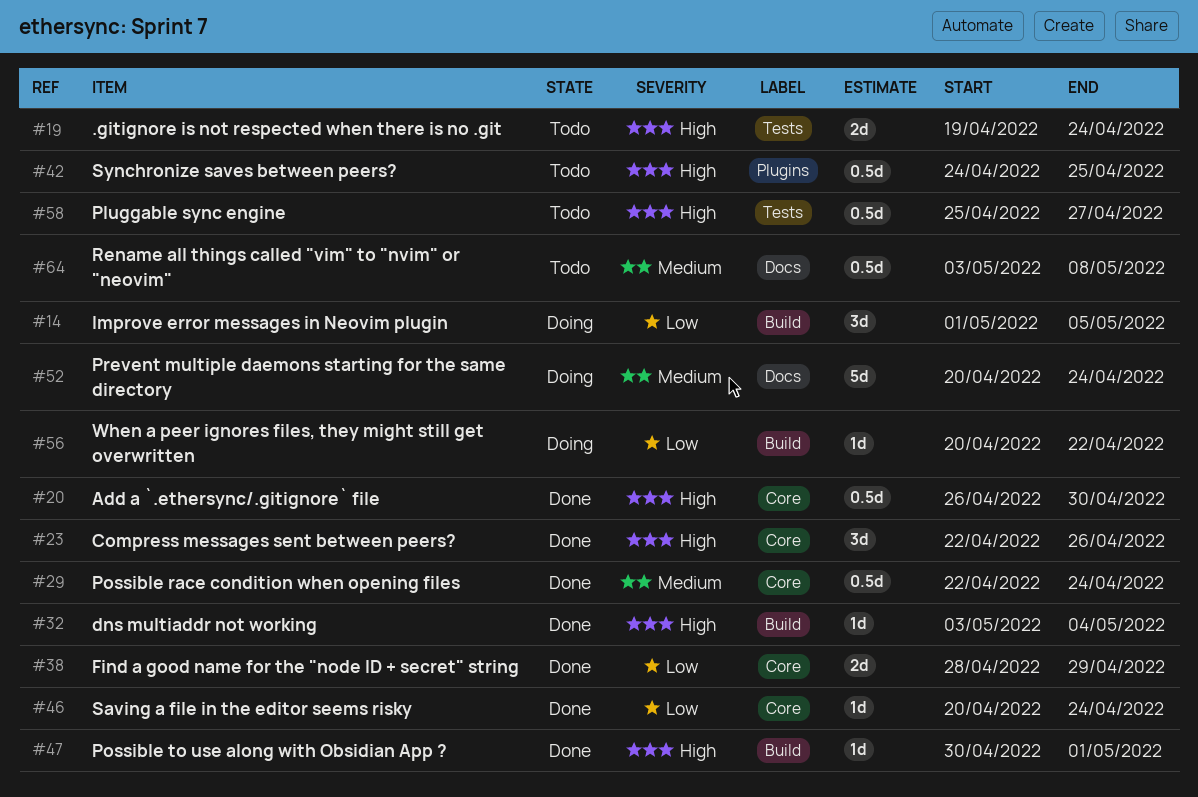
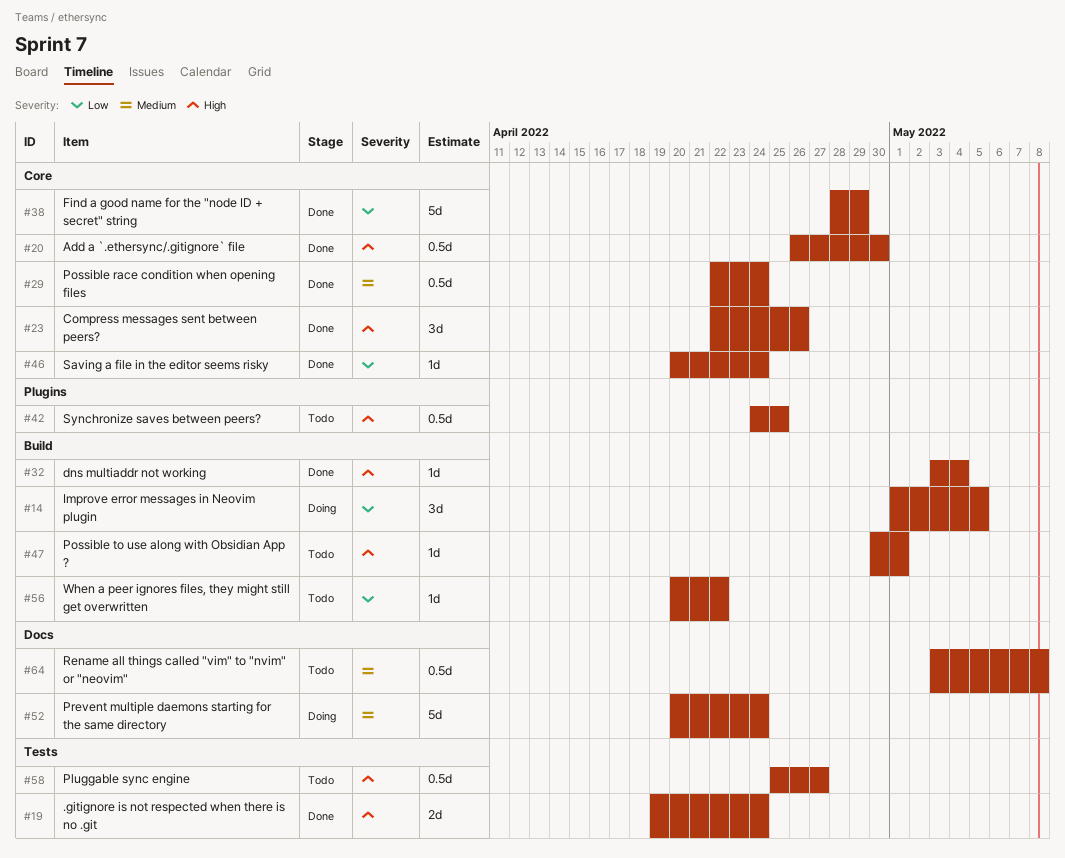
#19, status: Todo -> Done
#38, estimate: 2d -> 5d
#47, status: Done -> Todo
#56, status: Doing -> Todo

